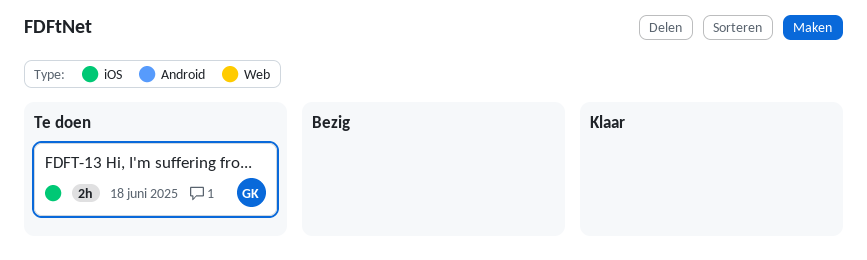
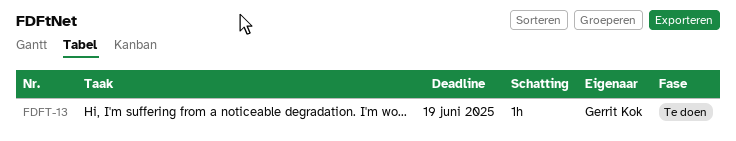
FDFT-13, estimate: 2h -> 1h
FDFT-13, due: Jun 18 -> Jun 19

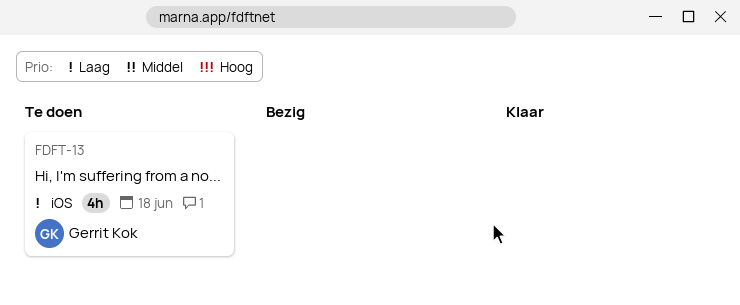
FDFT-13, estimate: 1h -> 4h
FDFT-13, due: Jun 19 -> Jun 18

